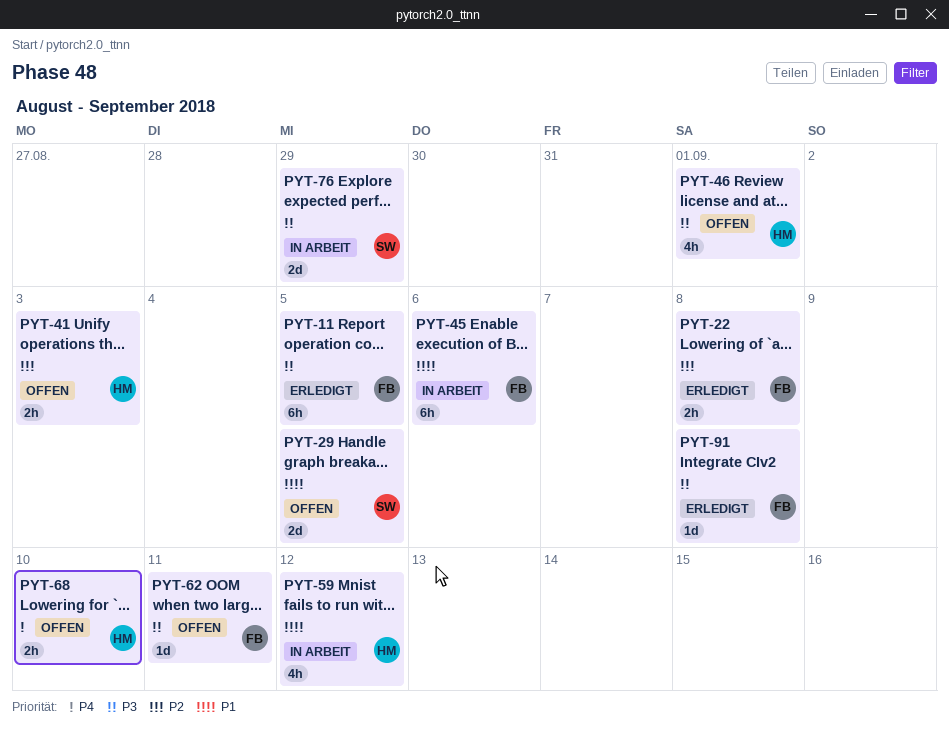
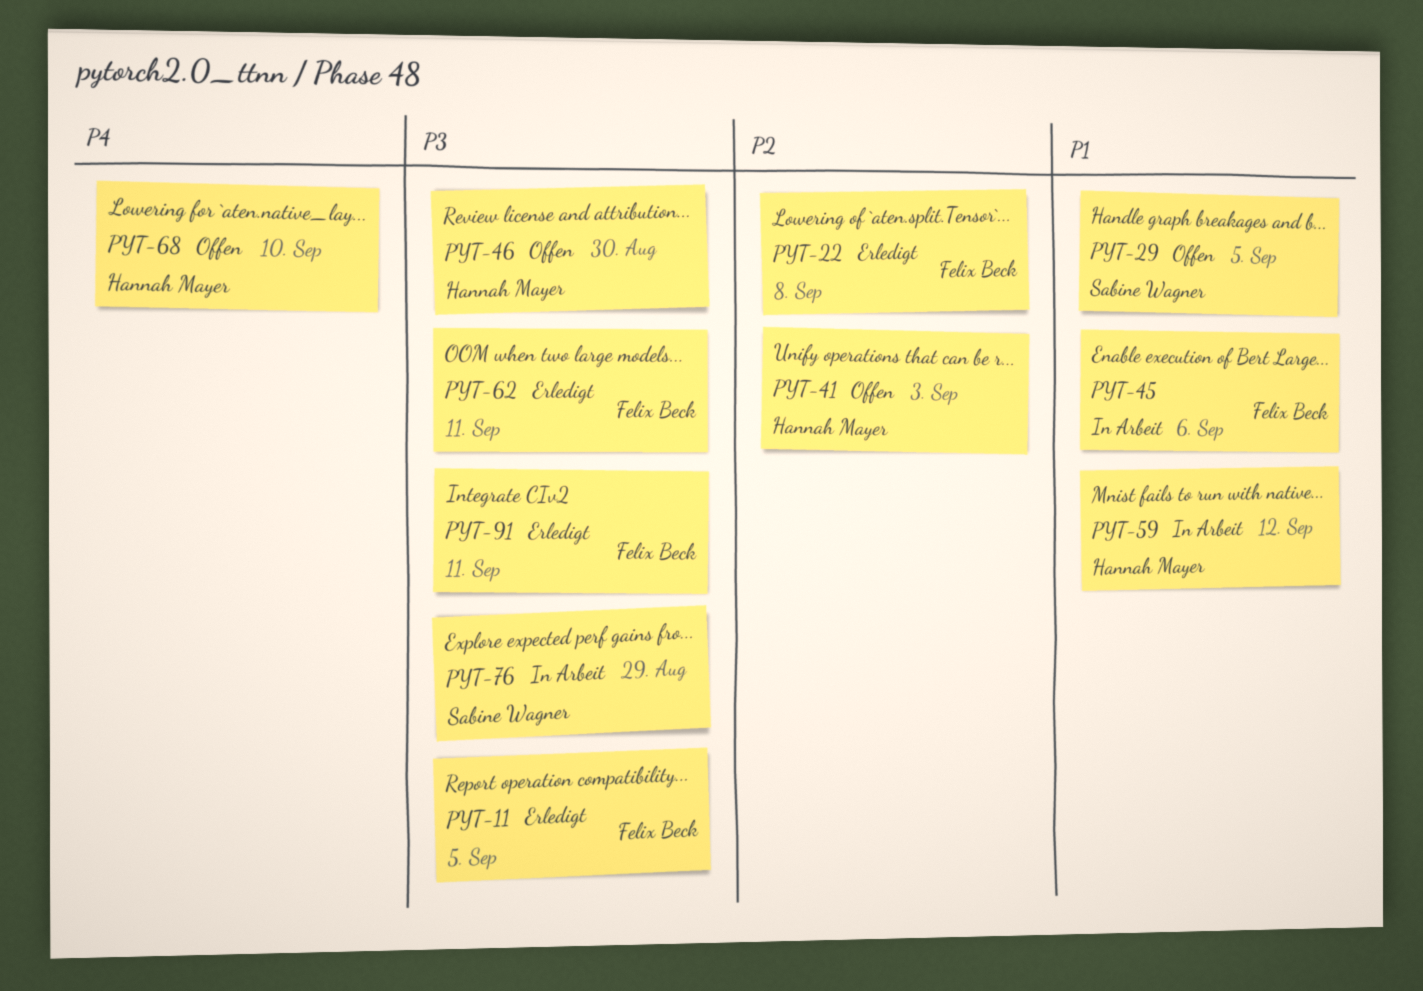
PYT-46, due: Sep 1 -> Aug 30
PYT-62, status: Offen -> Erledigt
PYT-91, due: Sep 8 -> Sep 11

